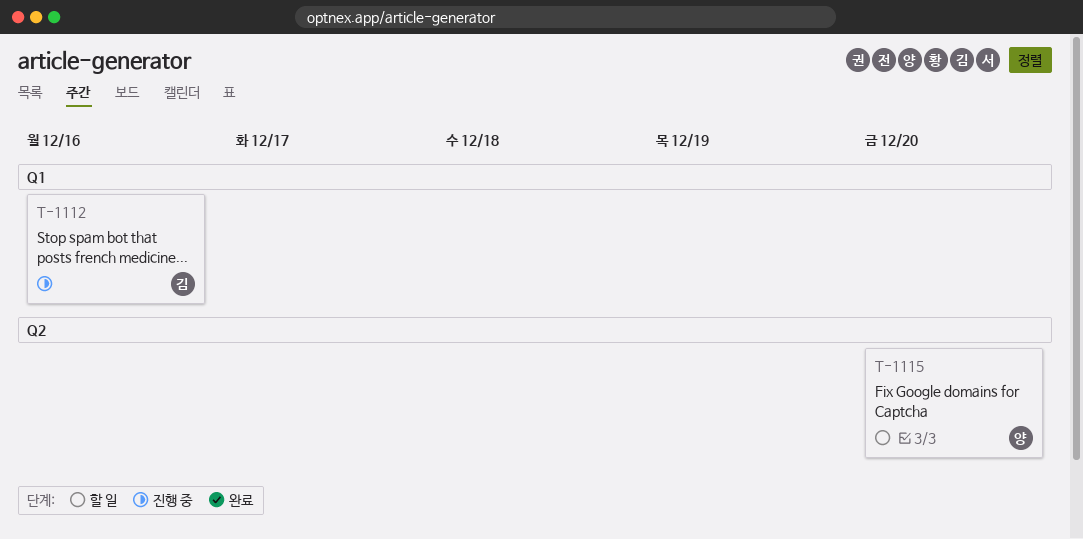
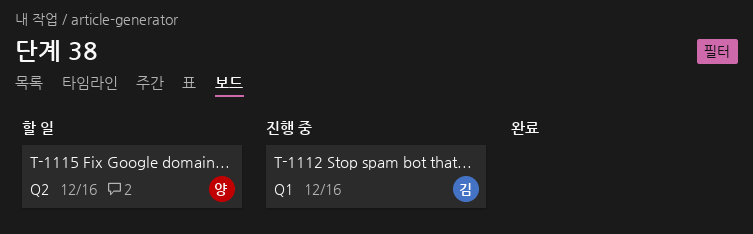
T-1115, due: Dec 20 -> Dec 16

